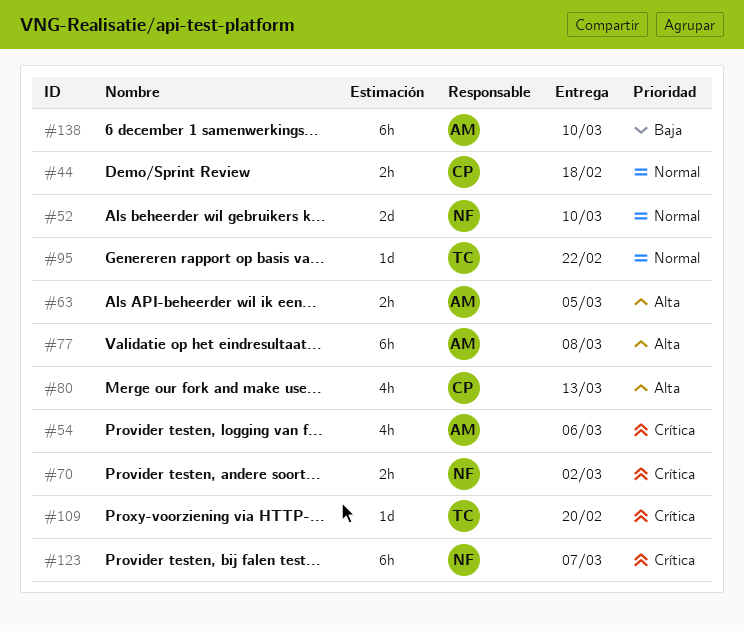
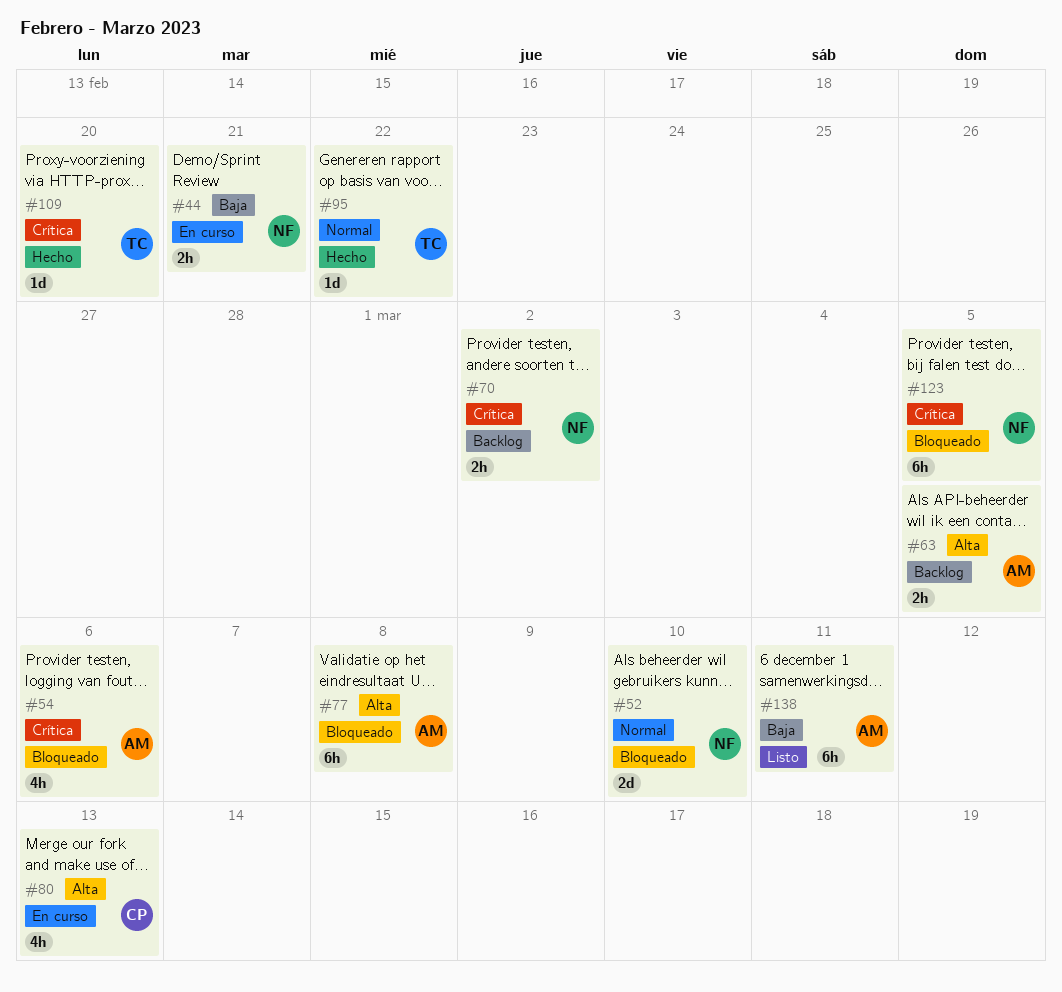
#44, owner: CP -> NF
#44, priority: Normal -> Baja
#44, due: Feb 18 -> Feb 21
#123, due: Mar 7 -> Mar 5
#138, due: Mar 10 -> Mar 11

